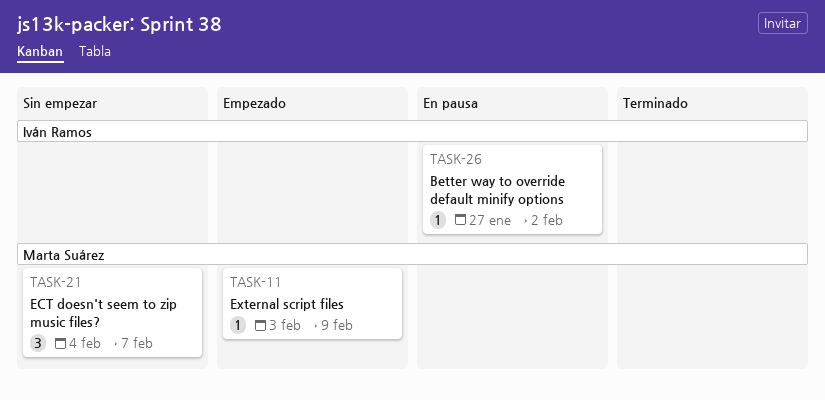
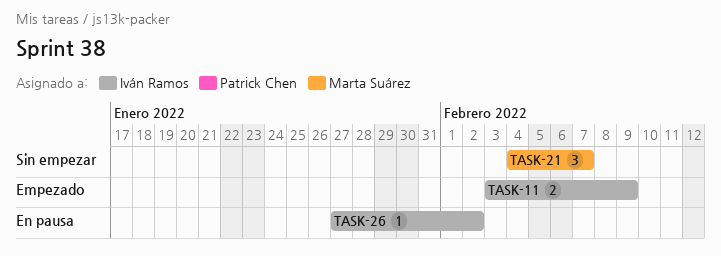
TASK-11, owner: Marta Suárez -> Iván Ramos
TASK-11, estimate: 1 -> 2

